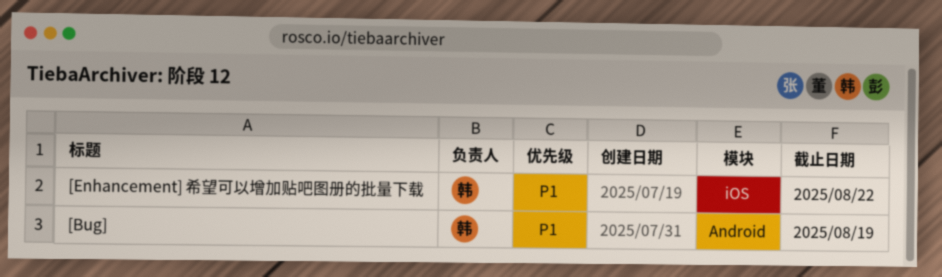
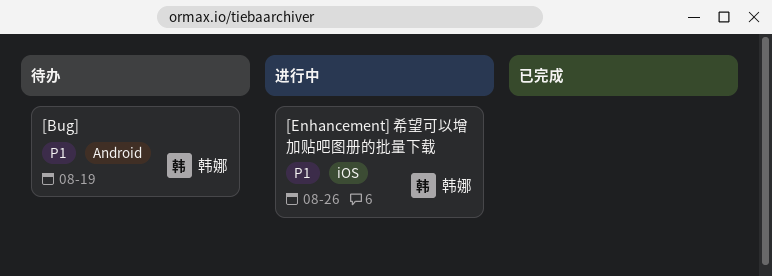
[Enhancement] 希望可以增加贴吧图册的批量下载, due: Aug 22 -> Aug 26

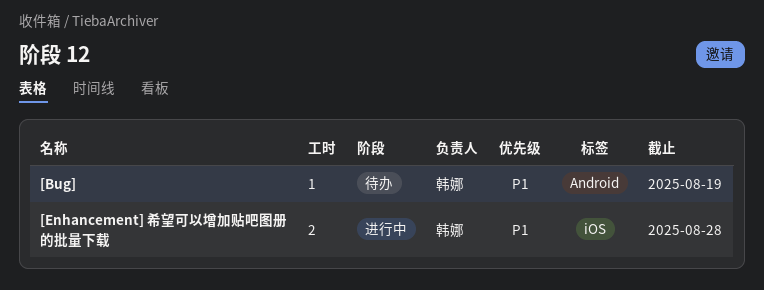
[Enhancement] 希望可以增加贴吧图册的批量下载, due: Aug 26 -> Aug 28

